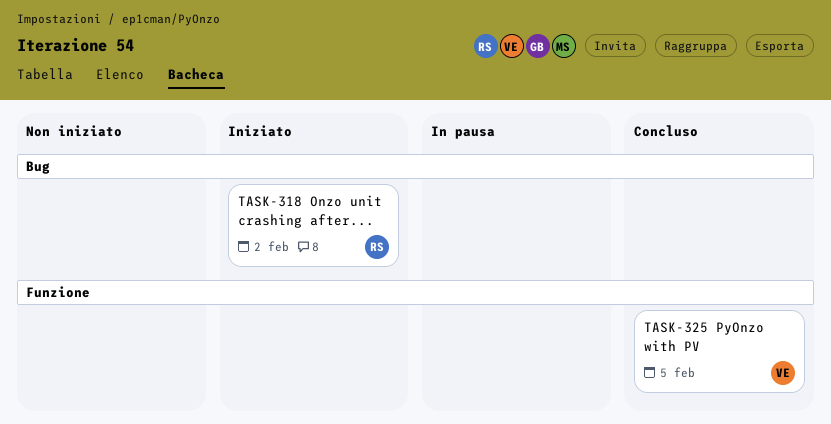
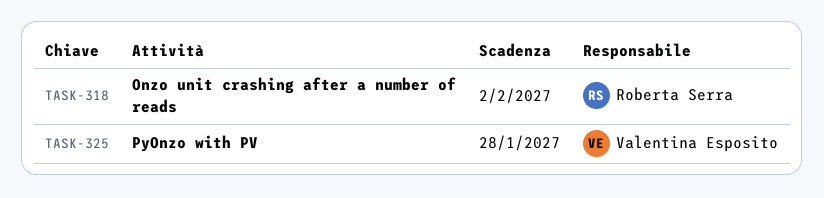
TASK-325, due: Feb 5 -> Jan 28

